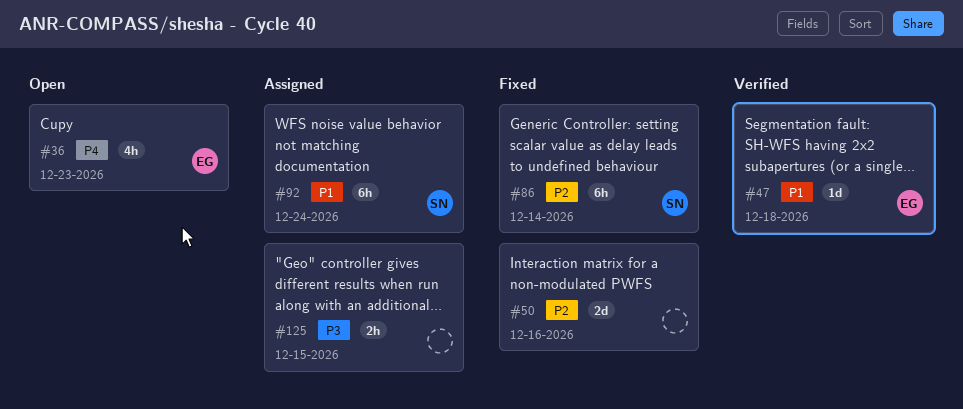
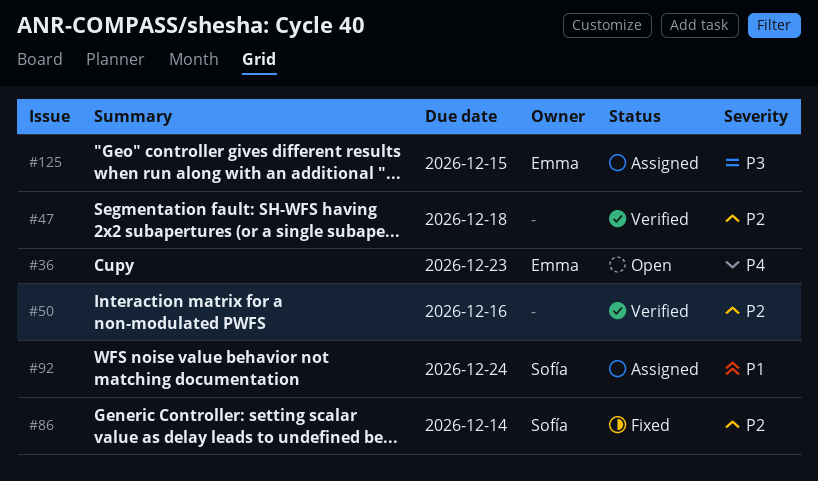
#47, owner: Emma -> none
#47, priority: P1 -> P2
#50, status: Fixed -> Verified
#125, owner: none -> Emma

